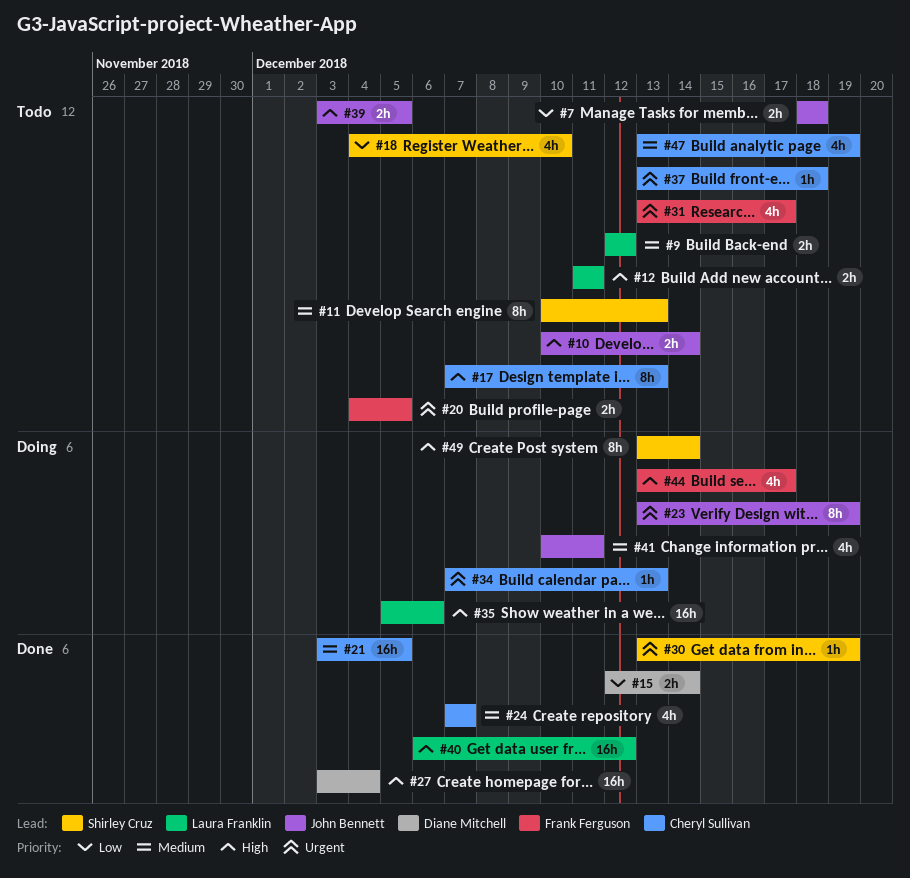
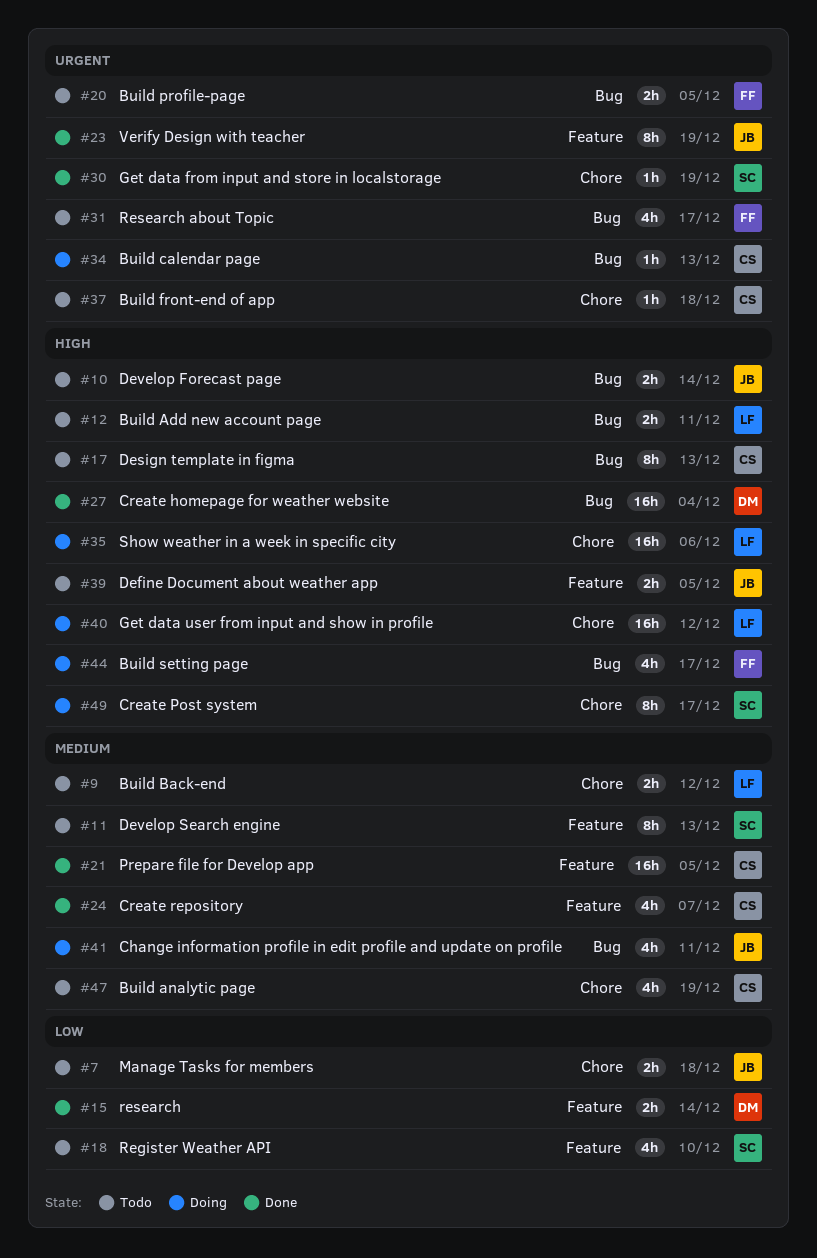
#23, status: Doing -> Done
#40, status: Done -> Doing
#49, due: Dec 14 -> Dec 17

